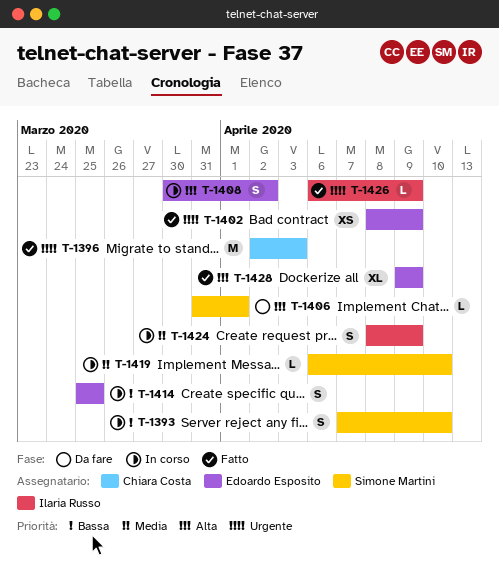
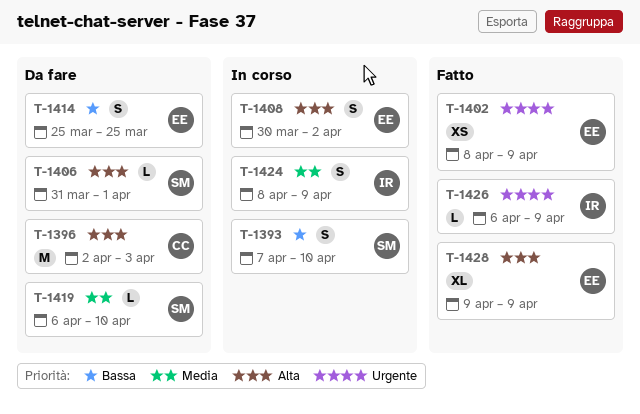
T-1396, status: Fatto -> Da fare
T-1396, priority: Urgente -> Alta
T-1414, status: In corso -> Da fare
T-1419, status: In corso -> Da fare

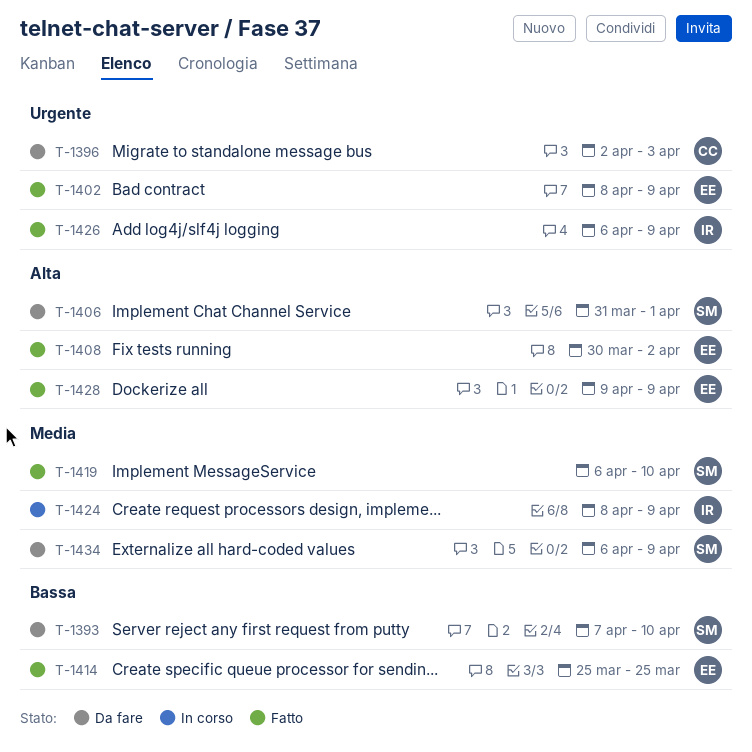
T-1393, status: In corso -> Da fare
T-1396, priority: Alta -> Urgente
T-1408, status: In corso -> Fatto
T-1414, status: Da fare -> Fatto
T-1419, status: Da fare -> Fatto
T-1434: none -> present

